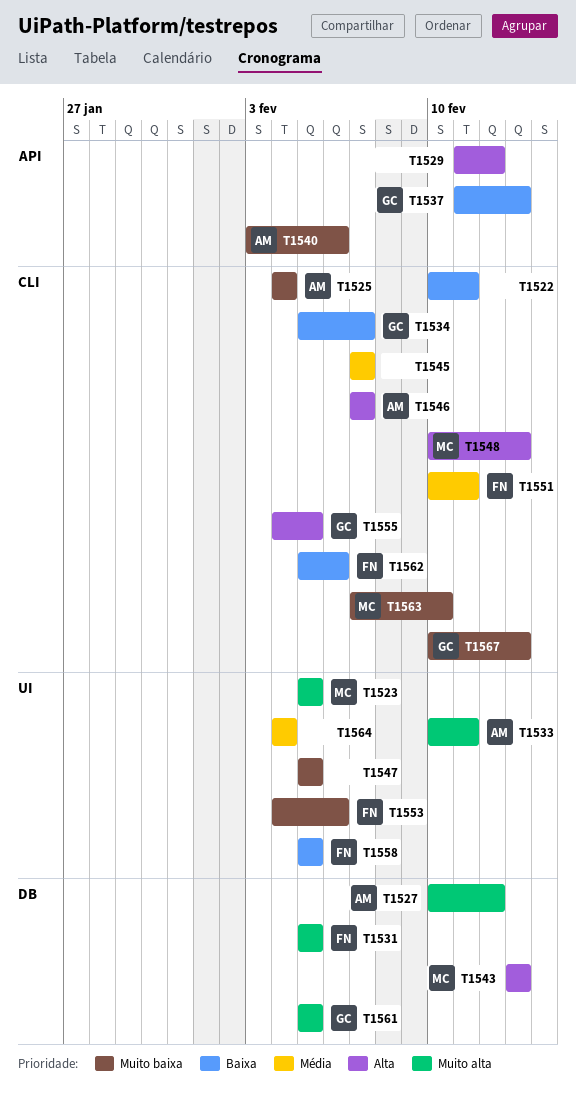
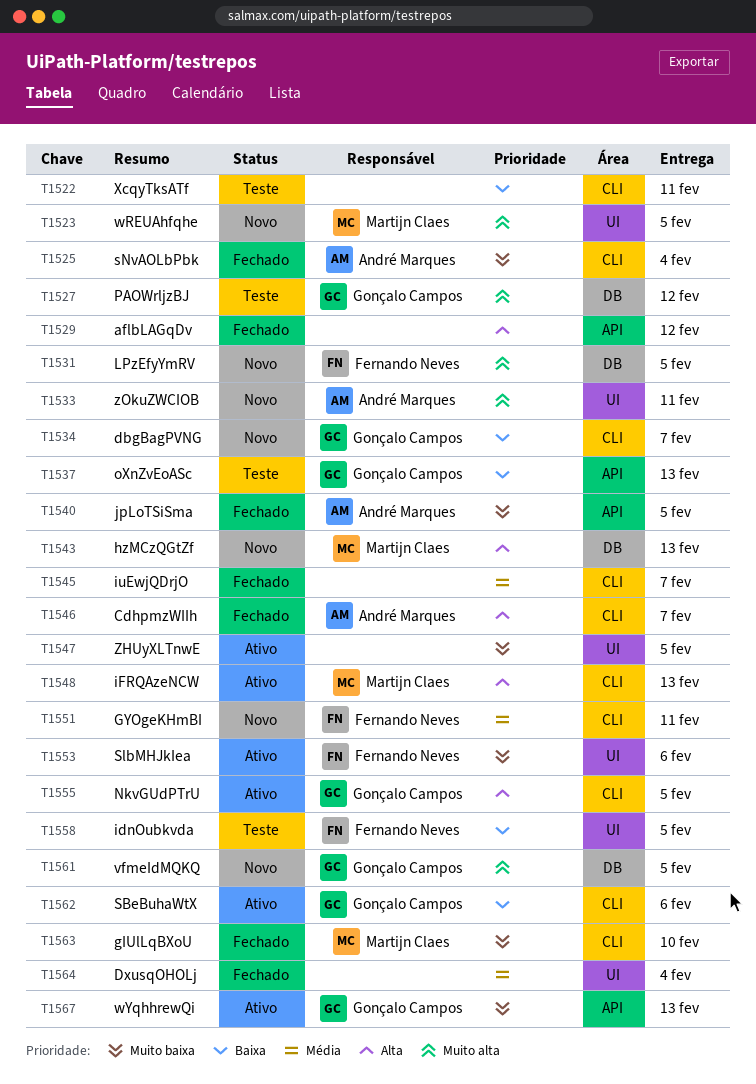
T1527, owner: André Marques -> Gonçalo Campos
T1540, due: Feb 6 -> Feb 5
T1562, owner: Fernando Neves -> Gonçalo Campos
T1567, label: CLI -> API

